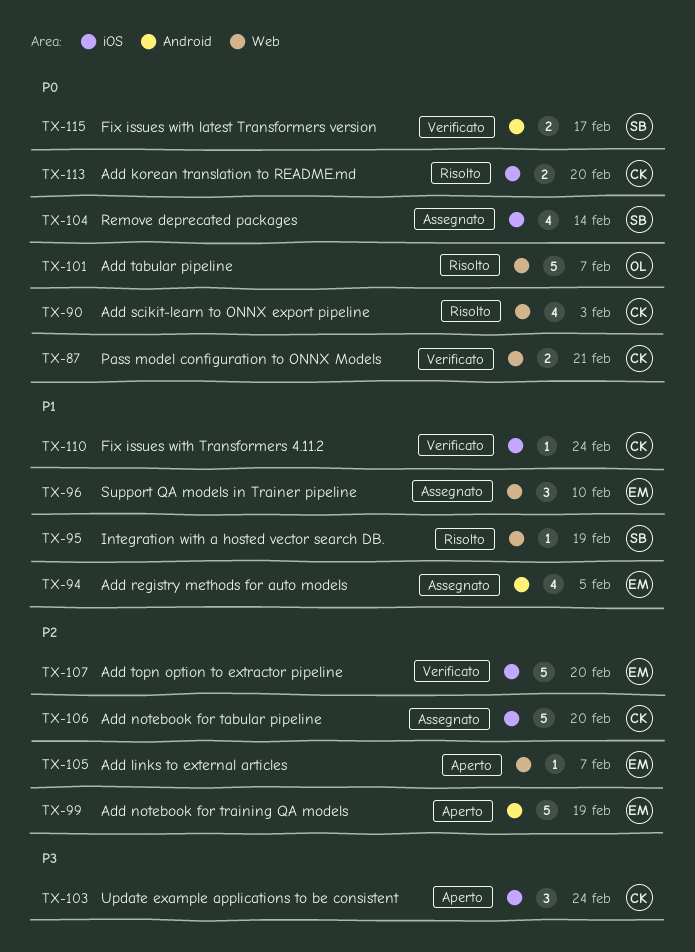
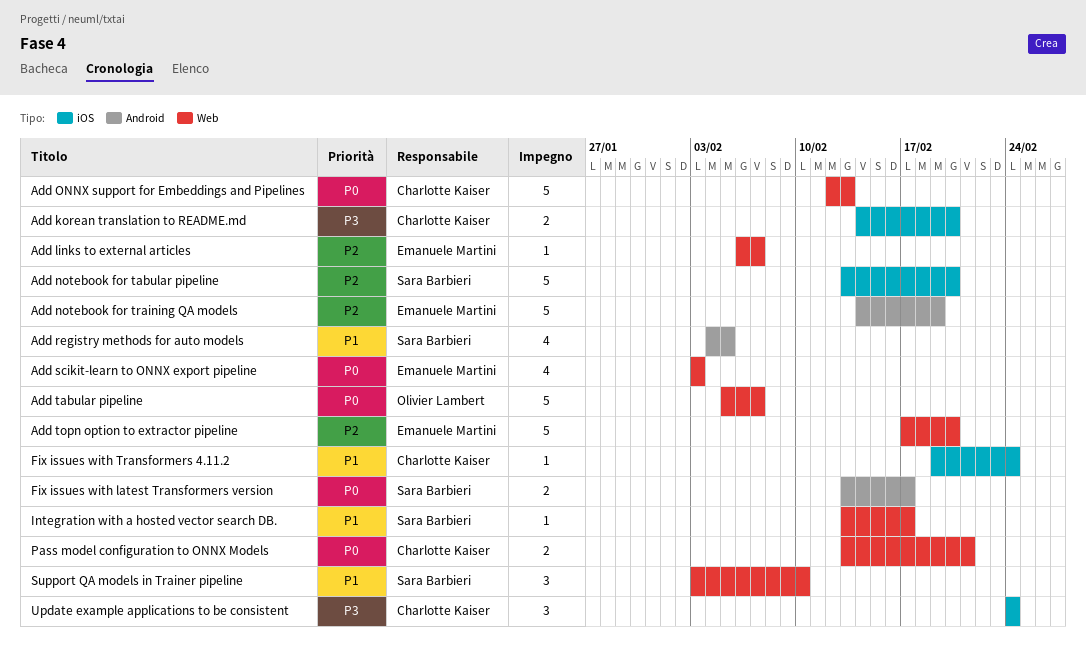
Add korean translation to README.md, priority: P0 -> P3
Add notebook for tabular pipeline, owner: Charlotte Kaiser -> Sara Barbieri
Add ONNX support for Embeddings and Pipelines: none -> present
Add registry methods for auto models, owner: Emanuele Martini -> Sara Barbieri
Add scikit-learn to ONNX export pipeline, owner: Charlotte Kaiser -> Emanuele Martini
Add topn option to extractor pipeline, label: iOS -> Web
Integration with a hosted vector search DB., due: Feb 19 -> Feb 17
Remove deprecated packages: present -> none
Support QA models in Trainer pipeline, owner: Emanuele Martini -> Sara Barbieri

